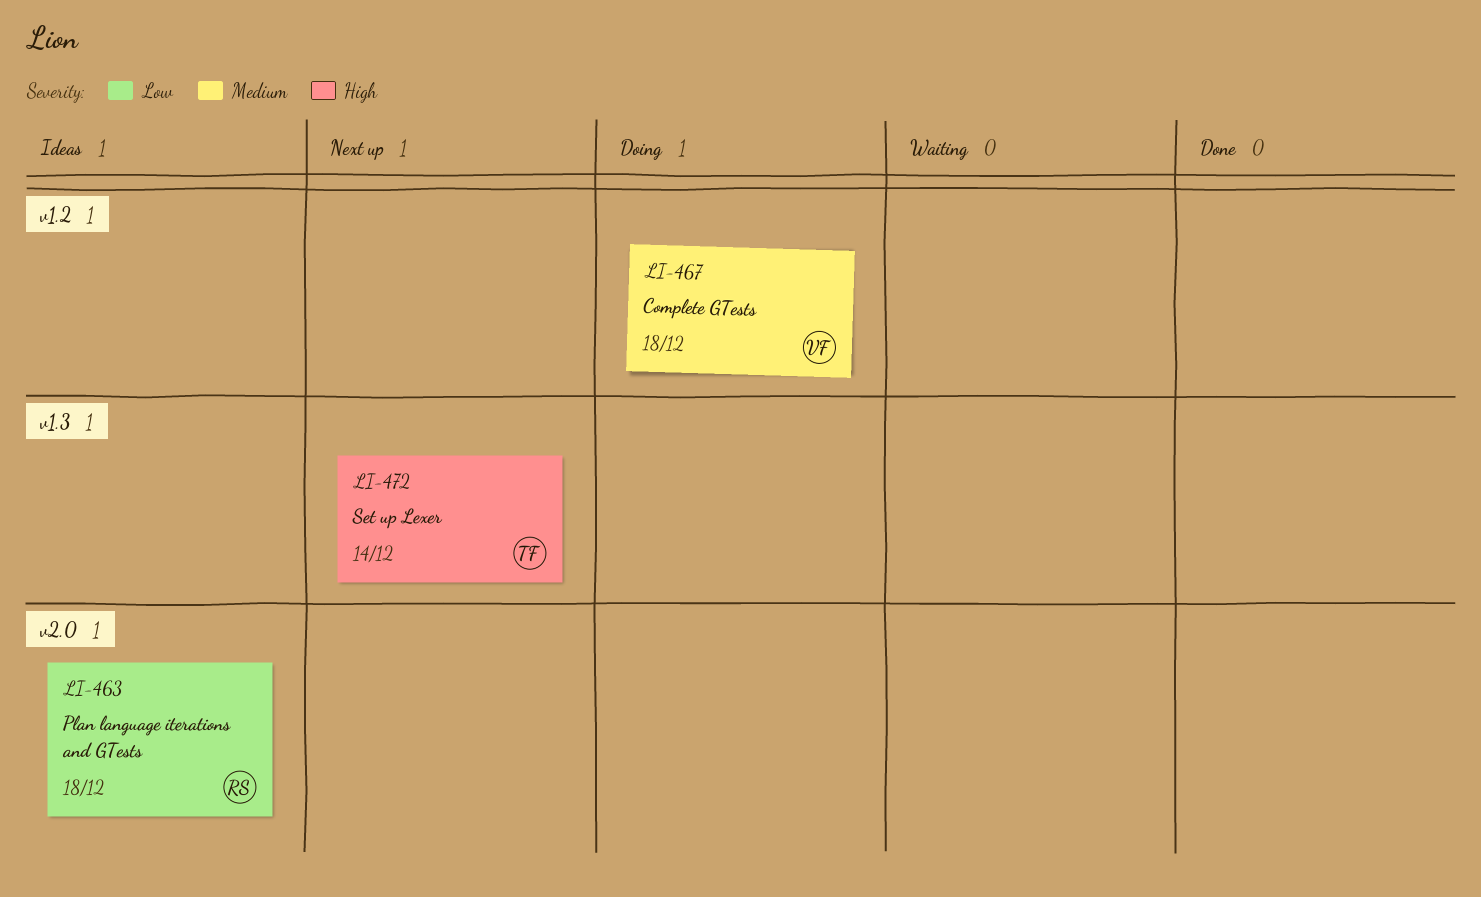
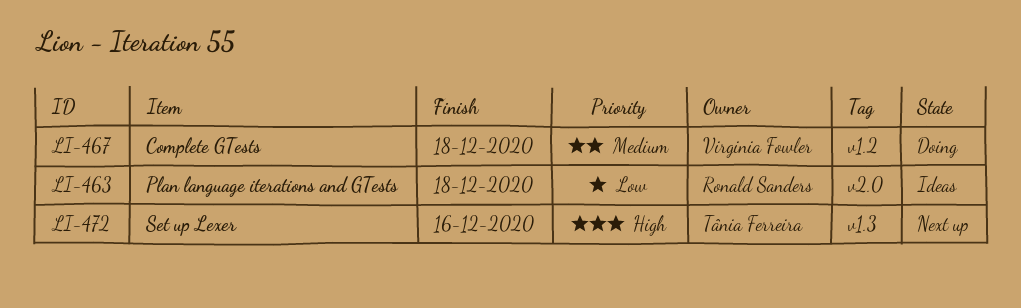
LI-472, due: Dec 14 -> Dec 16

